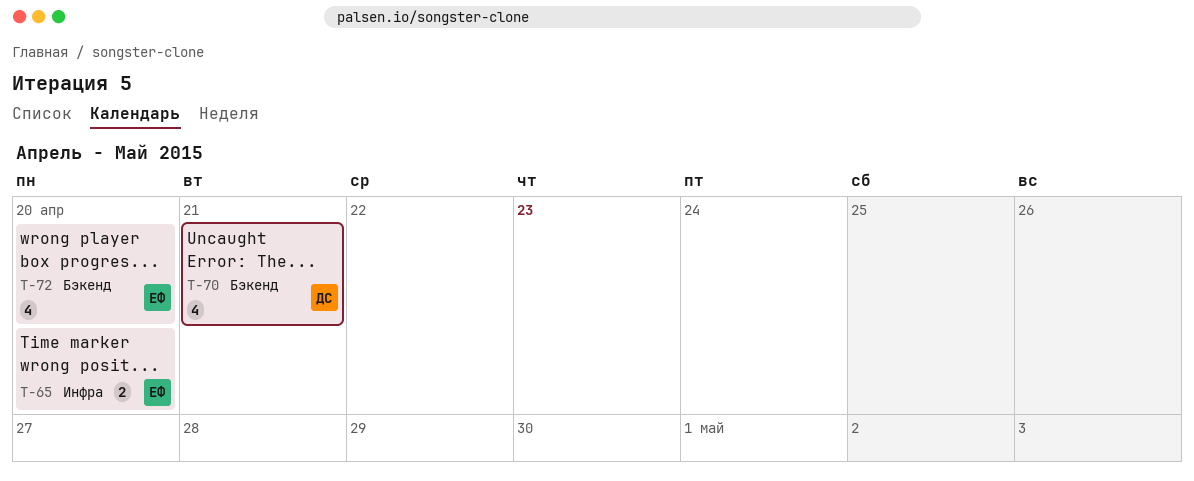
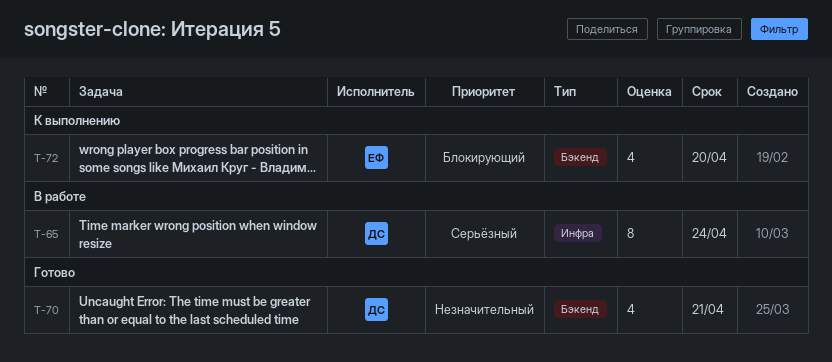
T-65, owner: ЕФ -> ДС
T-65, estimate: 2 -> 8
T-65, due: Apr 20 -> Apr 24

